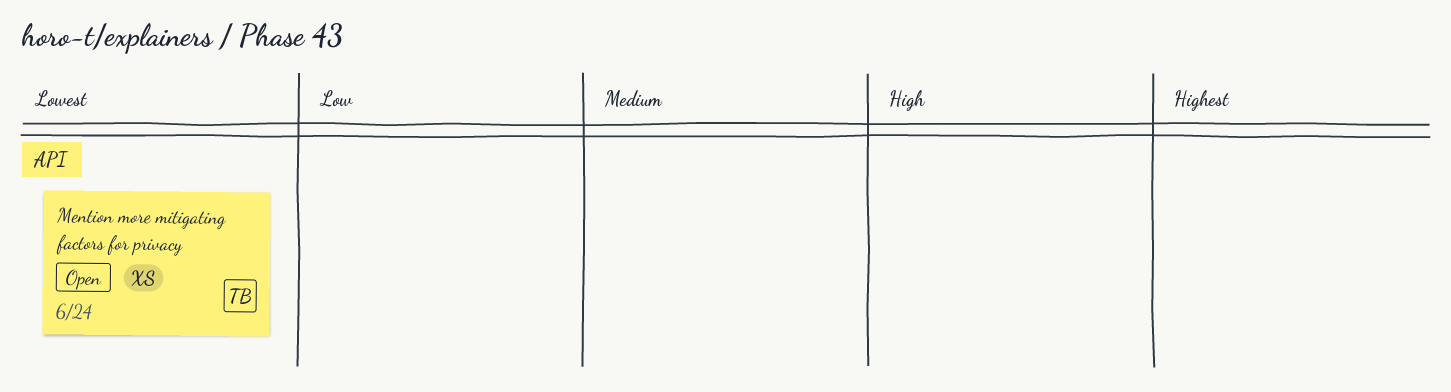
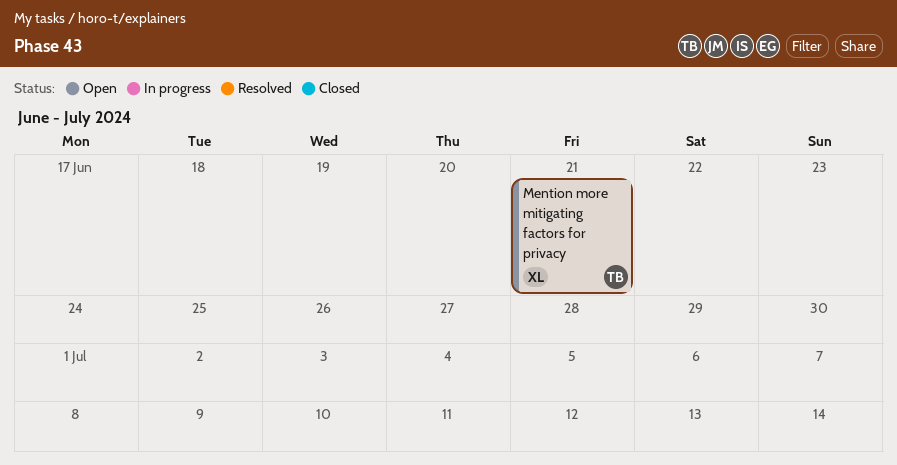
Mention more mitigating factors for privacy, estimate: XS -> XL
Mention more mitigating factors for privacy, due: Jun 24 -> Jun 21

